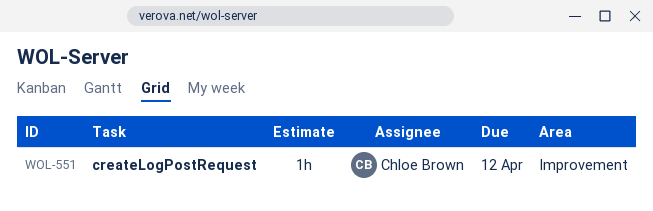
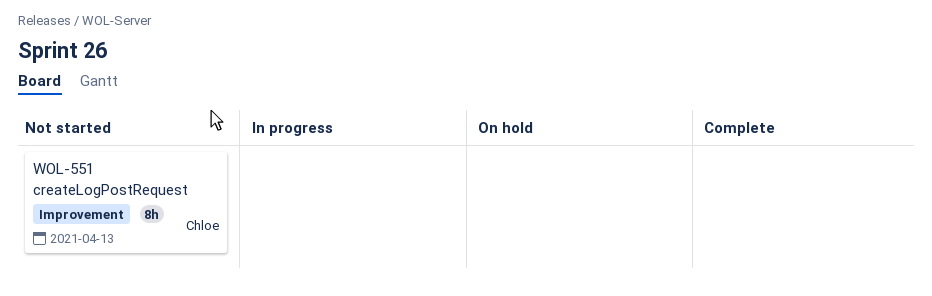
WOL-551, estimate: 1h -> 8h
WOL-551, due: Apr 12 -> Apr 13

